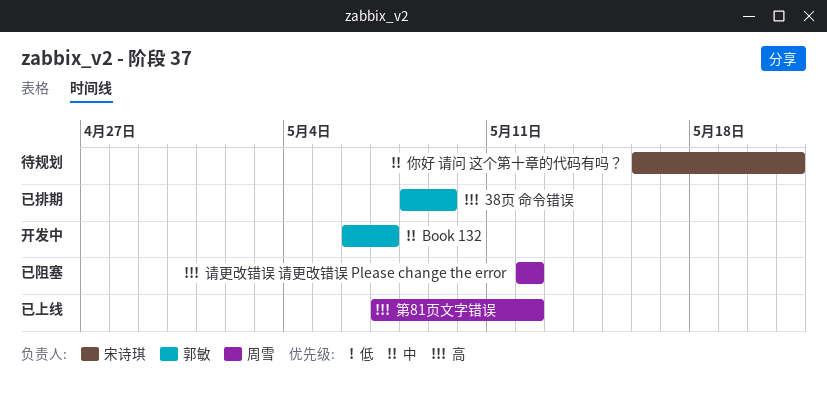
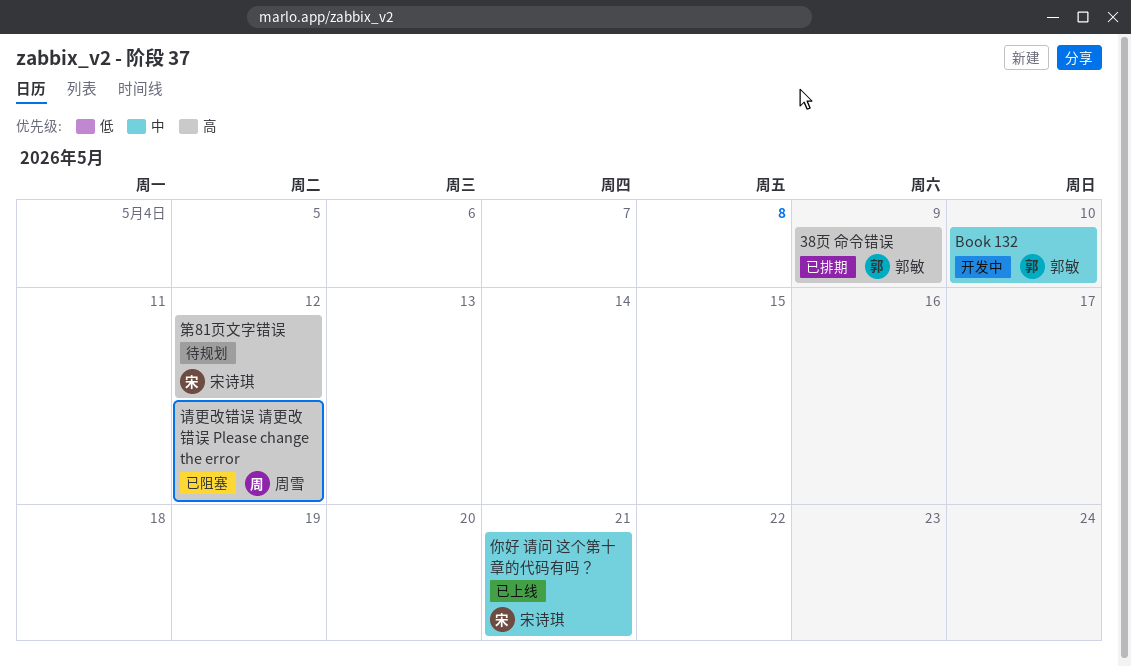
Book 132, due: May 7 -> May 10
你好 请问 这个第十章的代码有吗？, status: 待规划 -> 已上线
第81页文字错误, status: 已上线 -> 待规划
第81页文字错误, owner: 周雪 -> 宋诗琪

